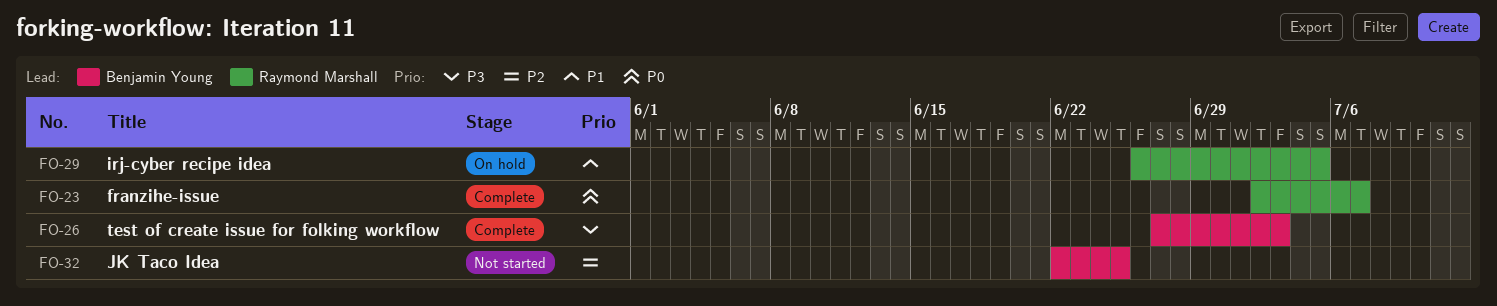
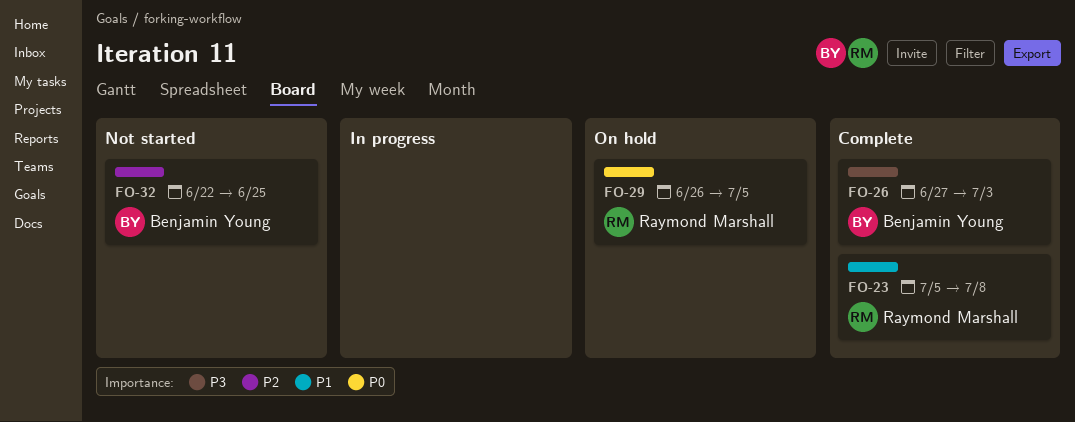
FO-23, priority: P0 -> P1
FO-23, start: Jul 2 -> Jul 5
FO-23, due: Jul 7 -> Jul 8
FO-29, priority: P1 -> P0

